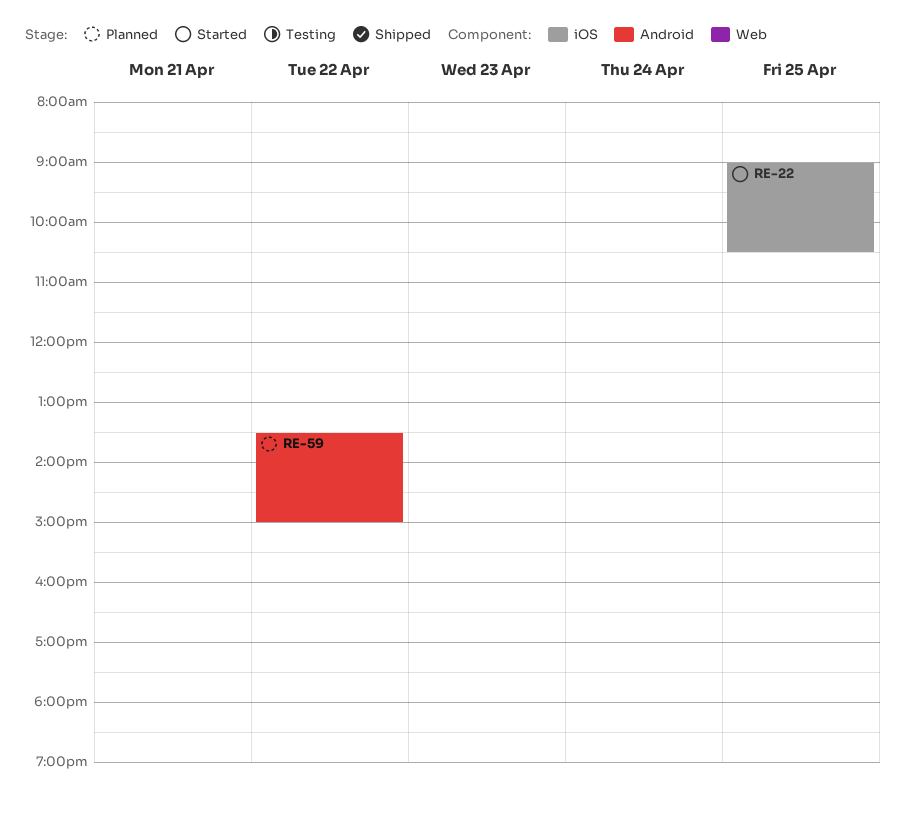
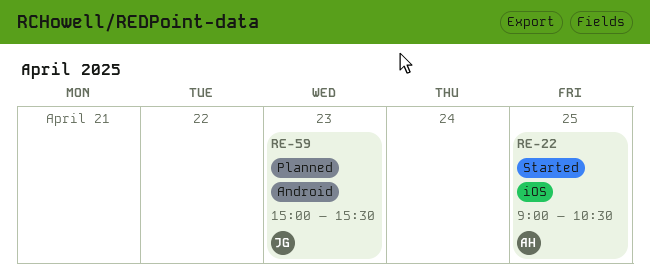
RE-59, day: Apr 22 -> Apr 23
RE-59, begins: 13:30 -> 15:00
RE-59, ends: 15:00 -> 15:30

